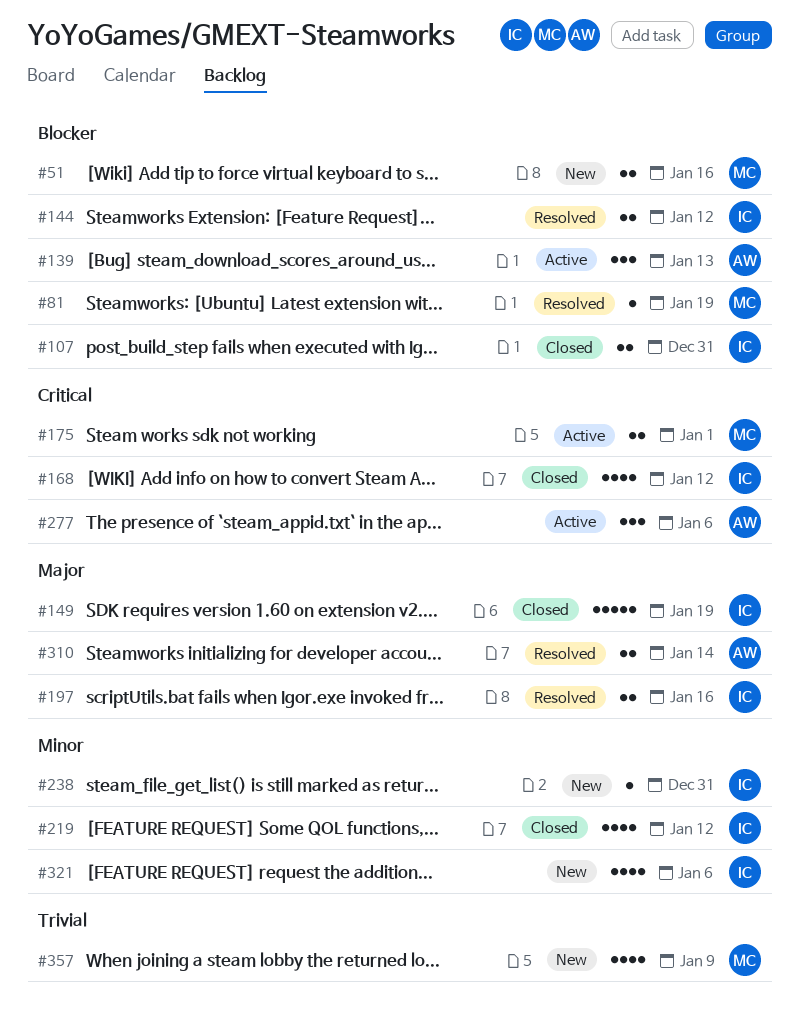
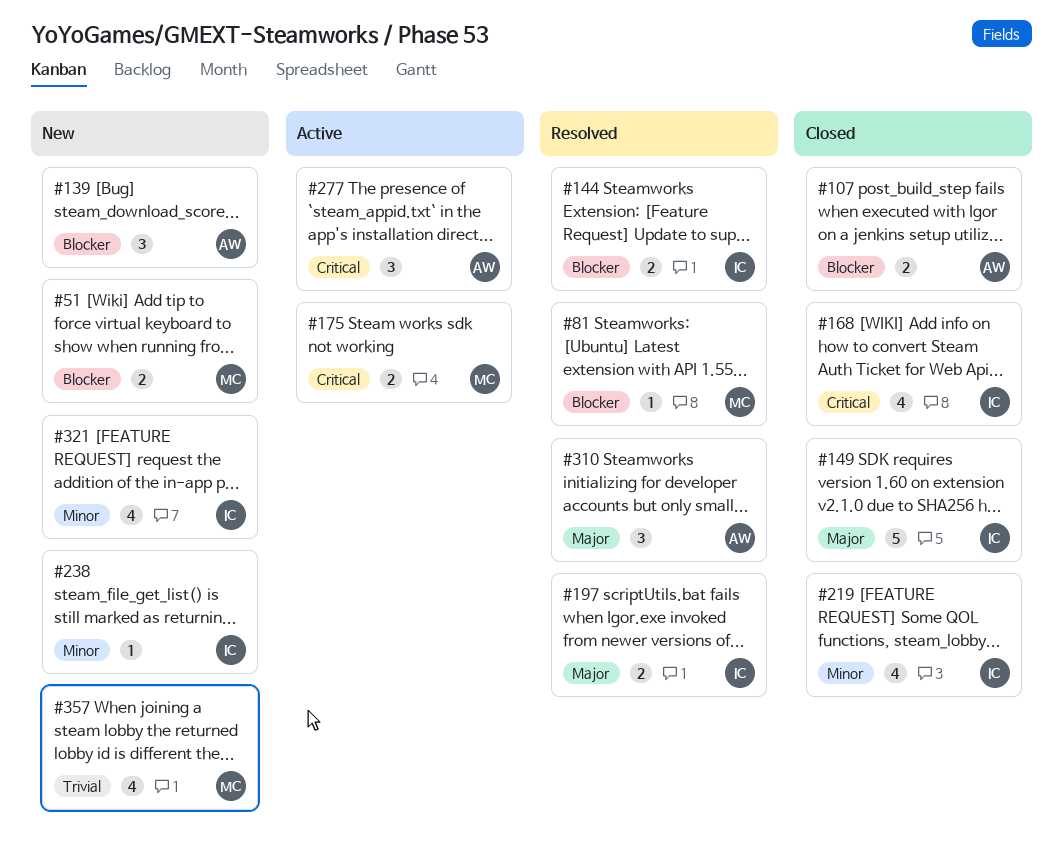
#107, owner: IC -> AW
#139, status: Active -> New
#310, estimate: 2 -> 3

